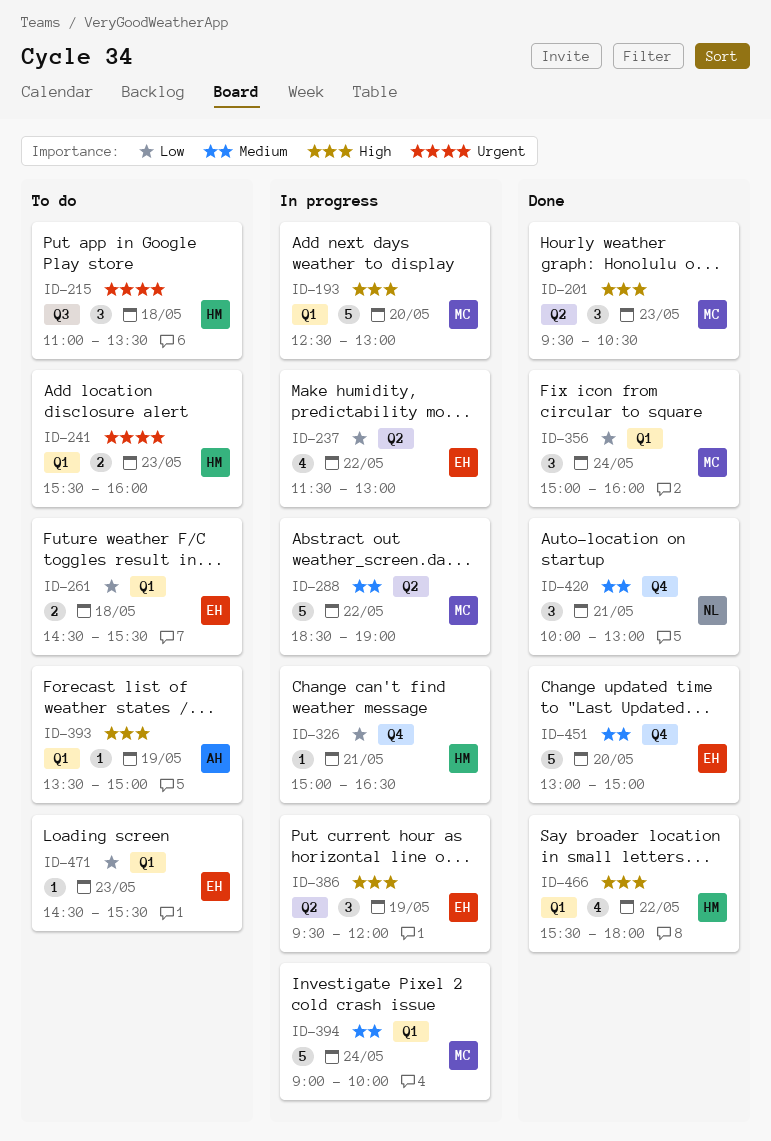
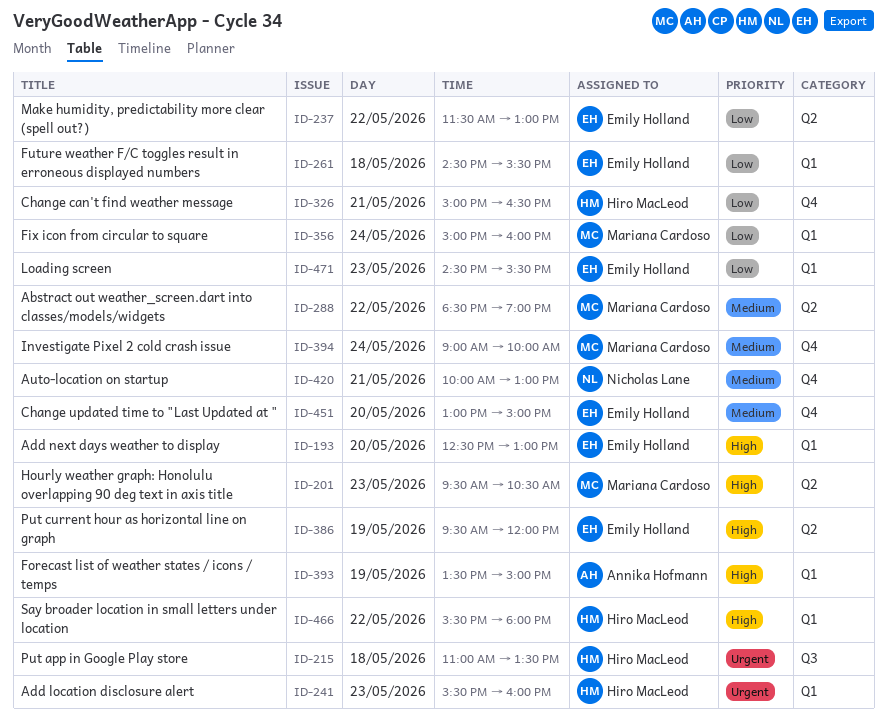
ID-193, owner: Mariana Cardoso -> Emily Holland
ID-394, label: Q1 -> Q4

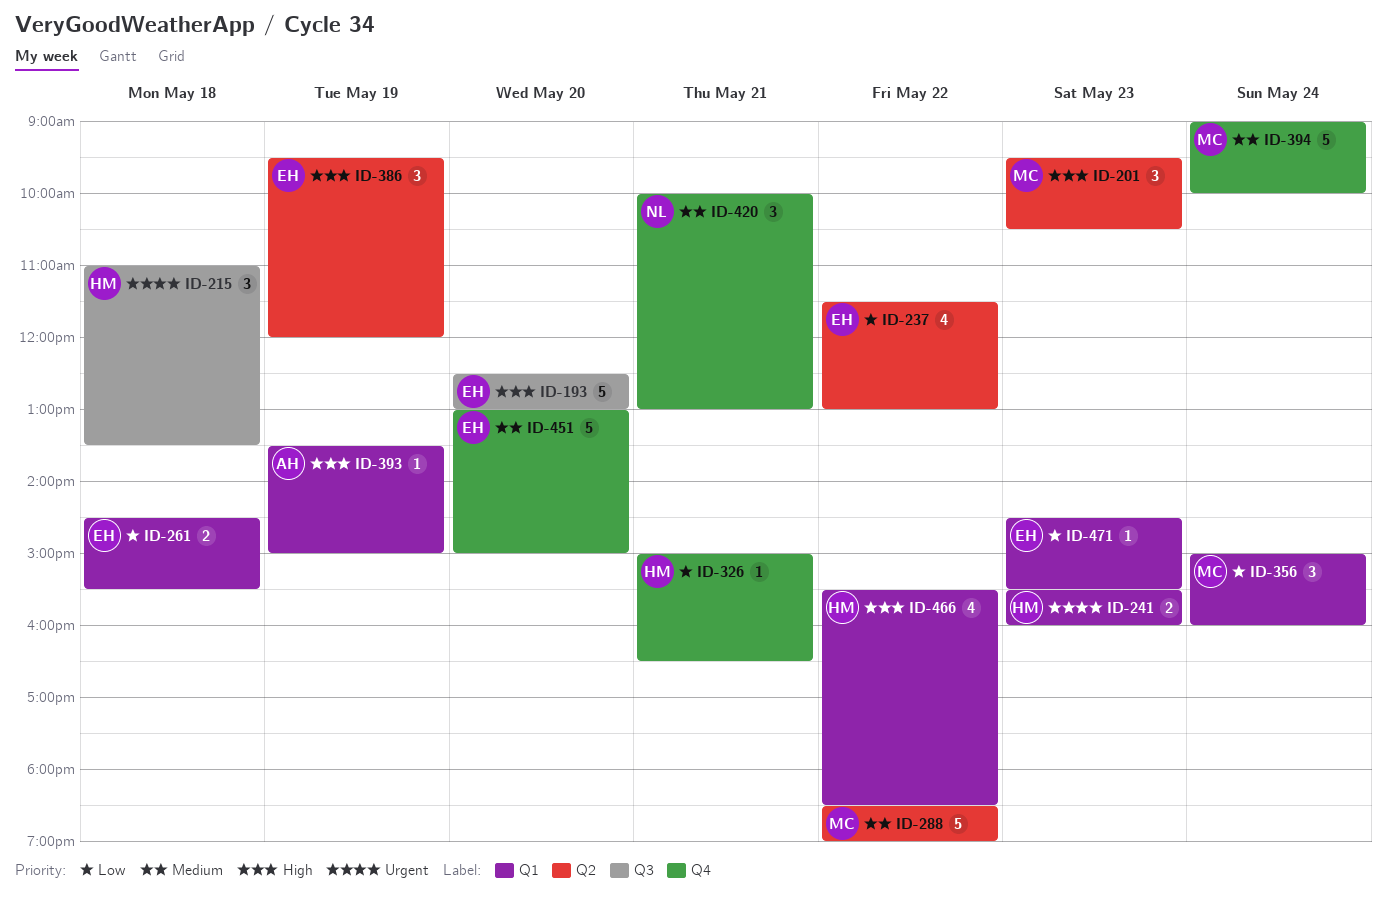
ID-193, label: Q1 -> Q3
ID-466, ends: 18:00 -> 18:30

